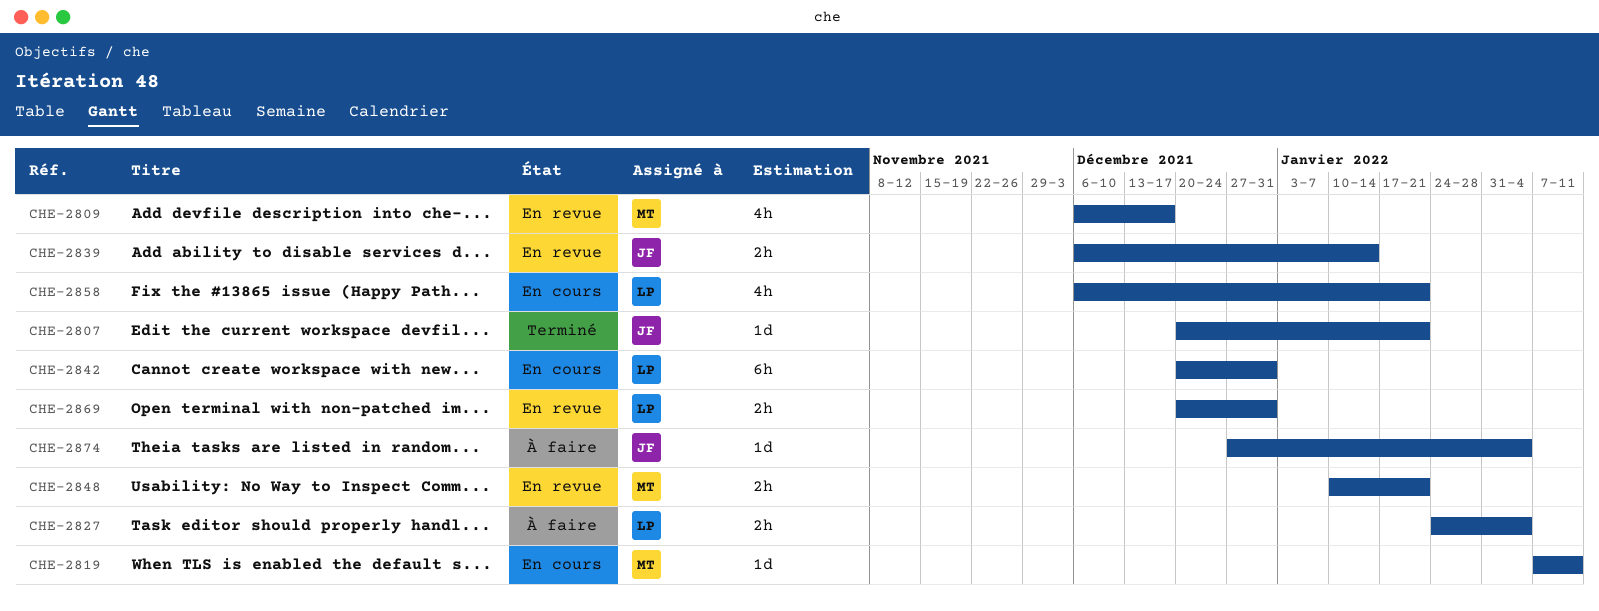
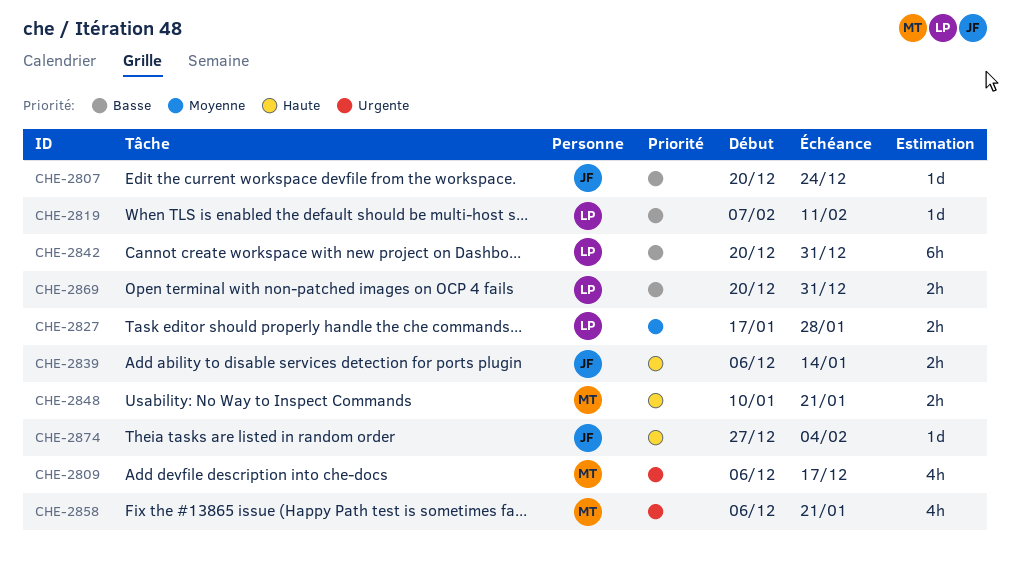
CHE-2807, due: Jan 21 -> Dec 24
CHE-2819, owner: MT -> LP
CHE-2827, start: Jan 24 -> Jan 17
CHE-2827, due: Feb 4 -> Jan 28
CHE-2858, owner: LP -> MT

